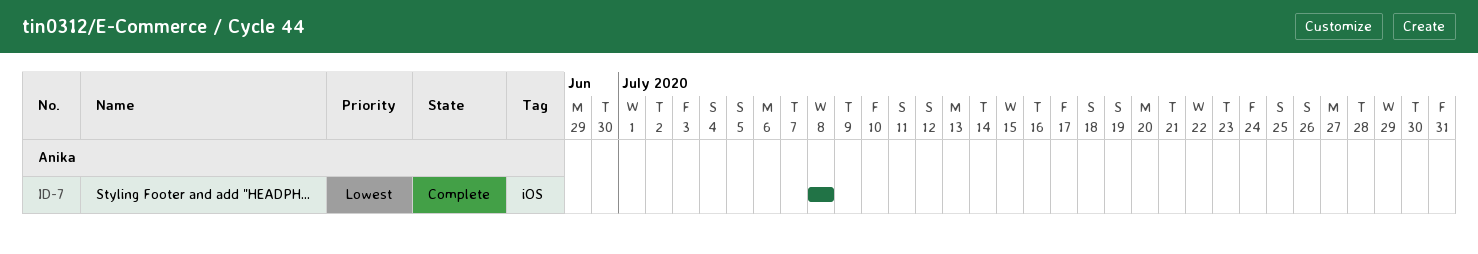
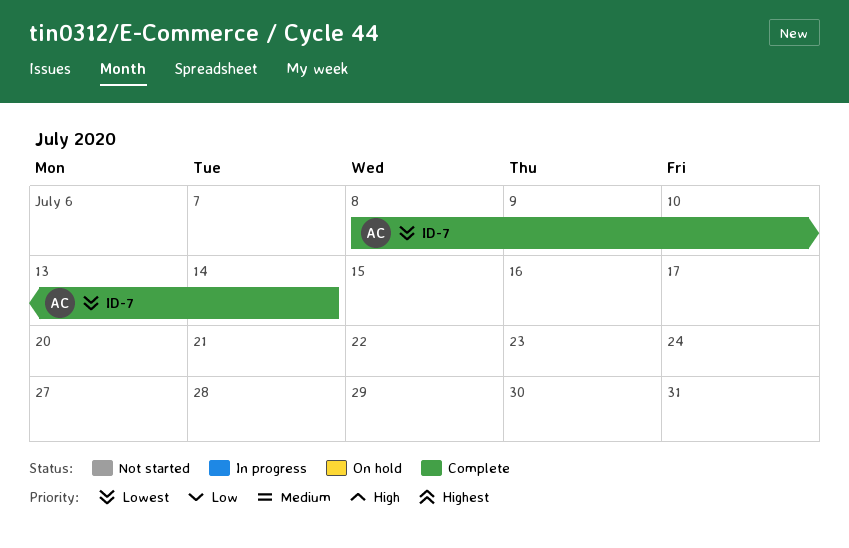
ID-7, due: Jul 8 -> Jul 14

